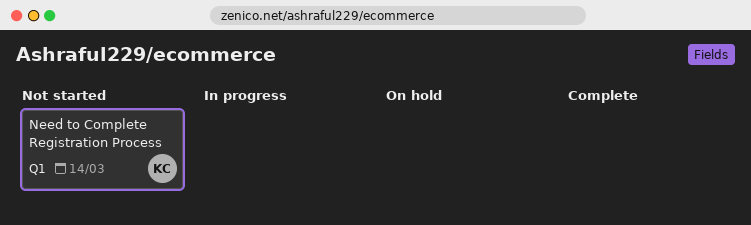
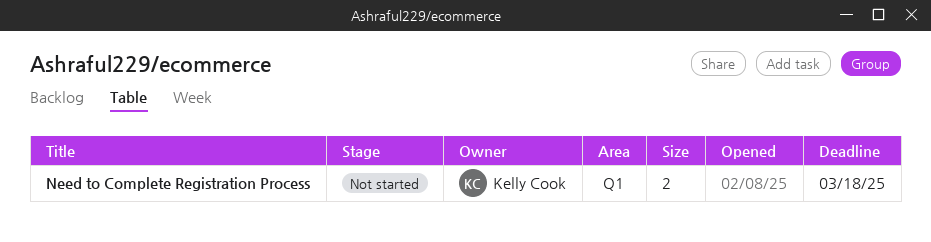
Need to Complete Registration Process, due: Mar 14 -> Mar 18

